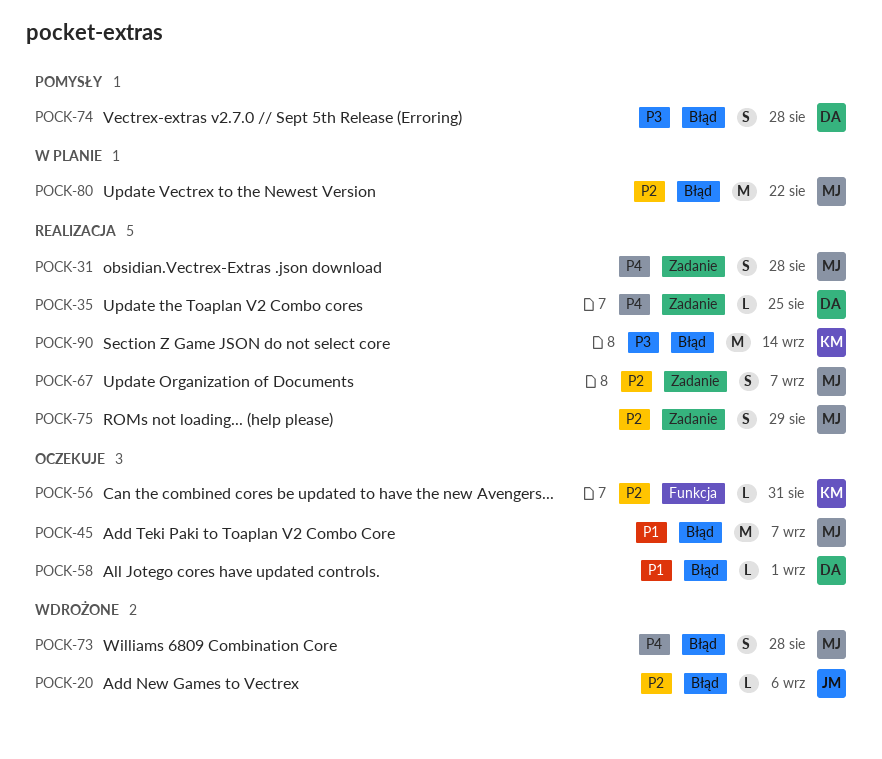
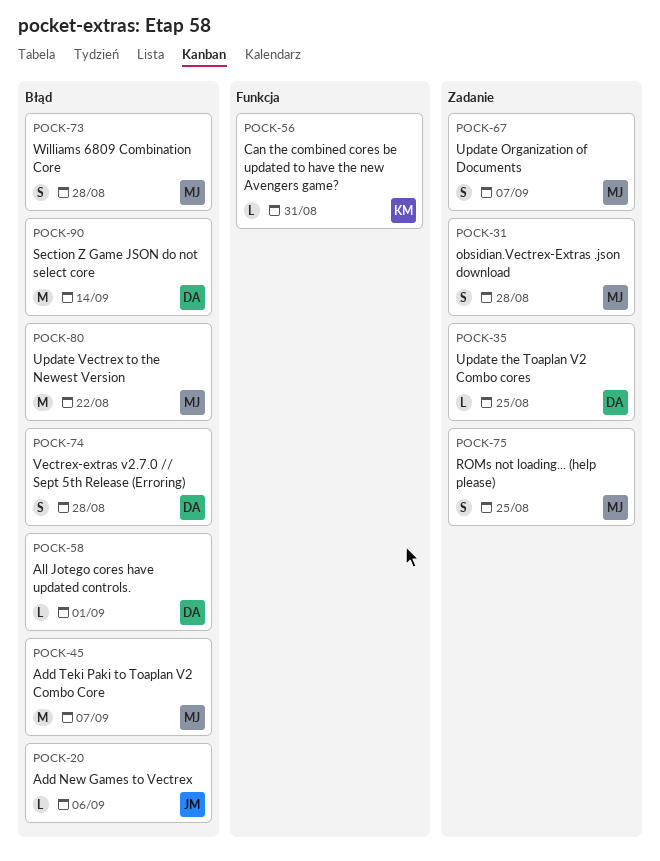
POCK-75, due: Aug 29 -> Aug 25
POCK-90, owner: KM -> DA

